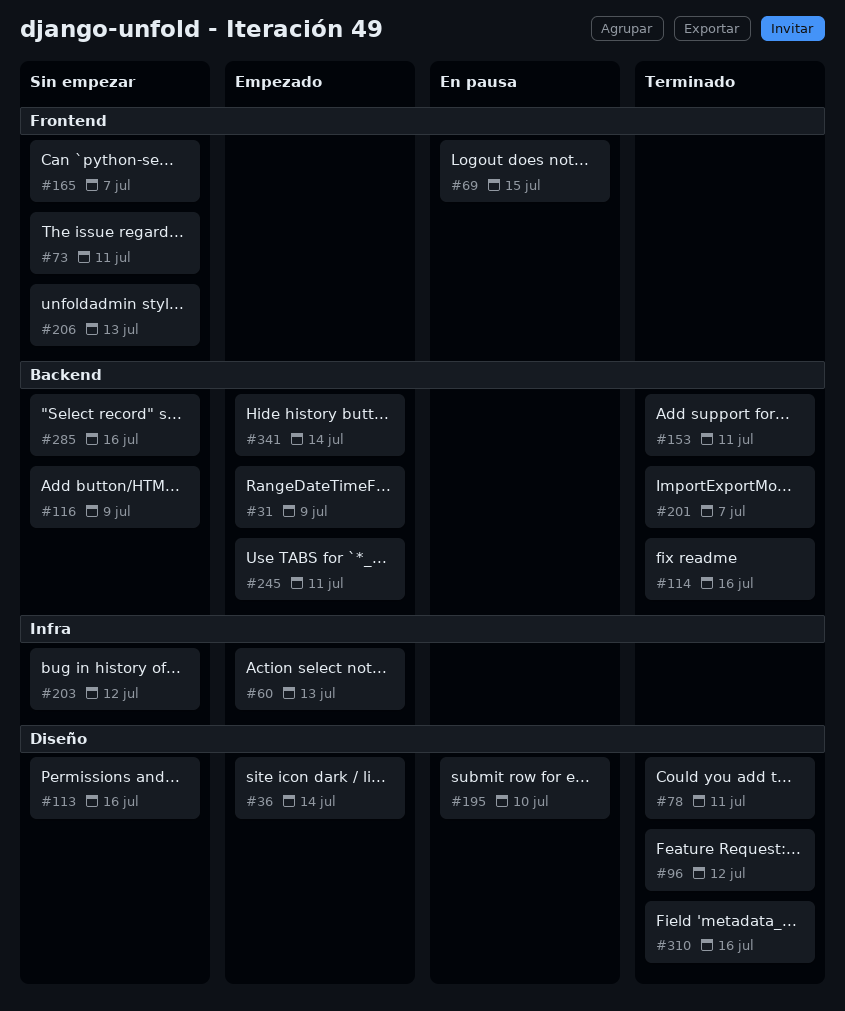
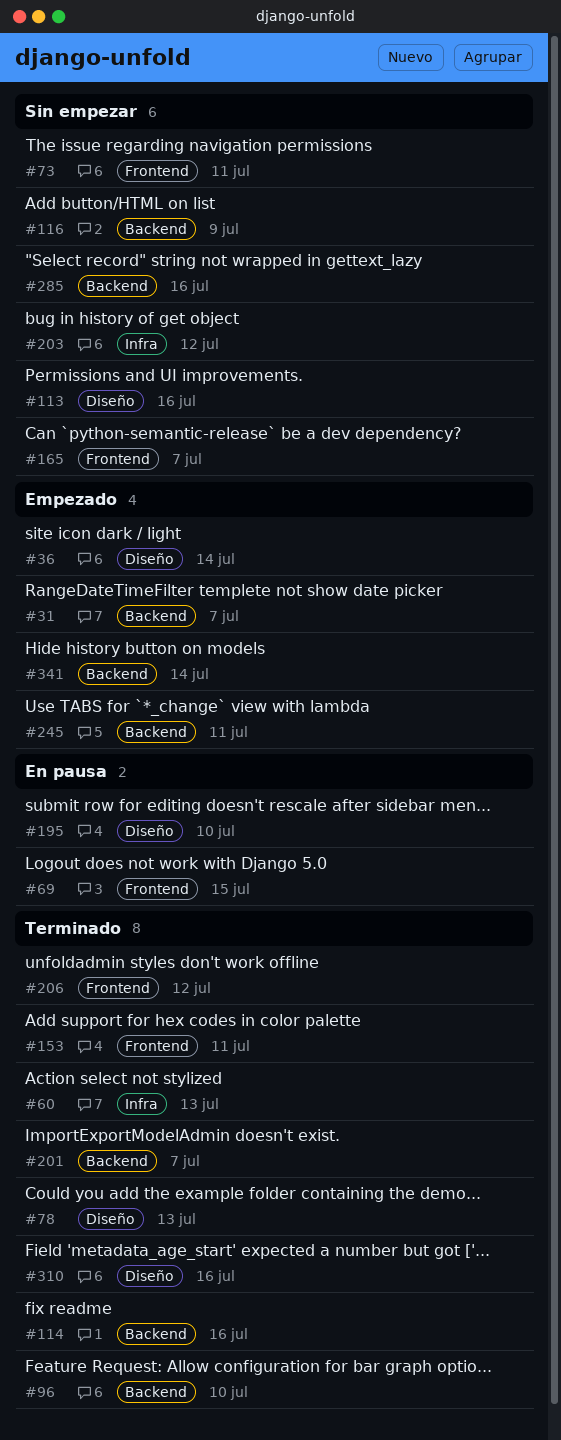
#31, due: Jul 9 -> Jul 7
#60, status: Empezado -> Terminado
#78, due: Jul 11 -> Jul 13
#96, label: Diseño -> Backend
#96, due: Jul 12 -> Jul 10
#153, label: Backend -> Frontend
#206, status: Sin empezar -> Terminado
#206, due: Jul 13 -> Jul 12

